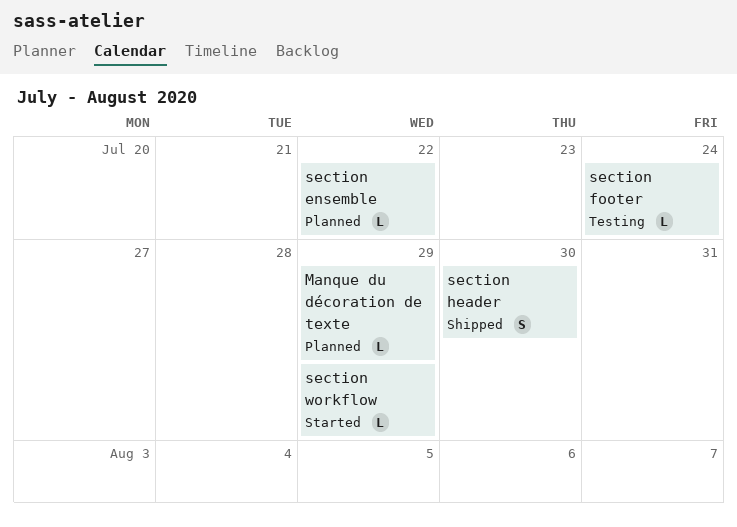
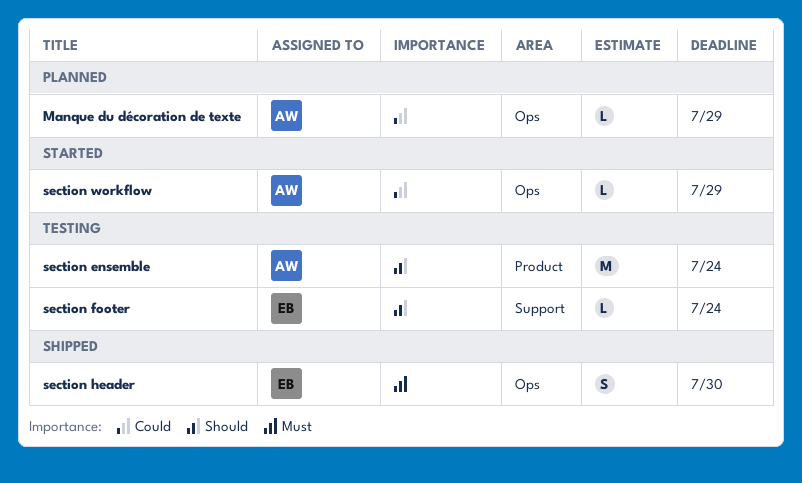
section ensemble, status: Planned -> Testing
section ensemble, estimate: L -> M
section ensemble, due: Jul 22 -> Jul 24

